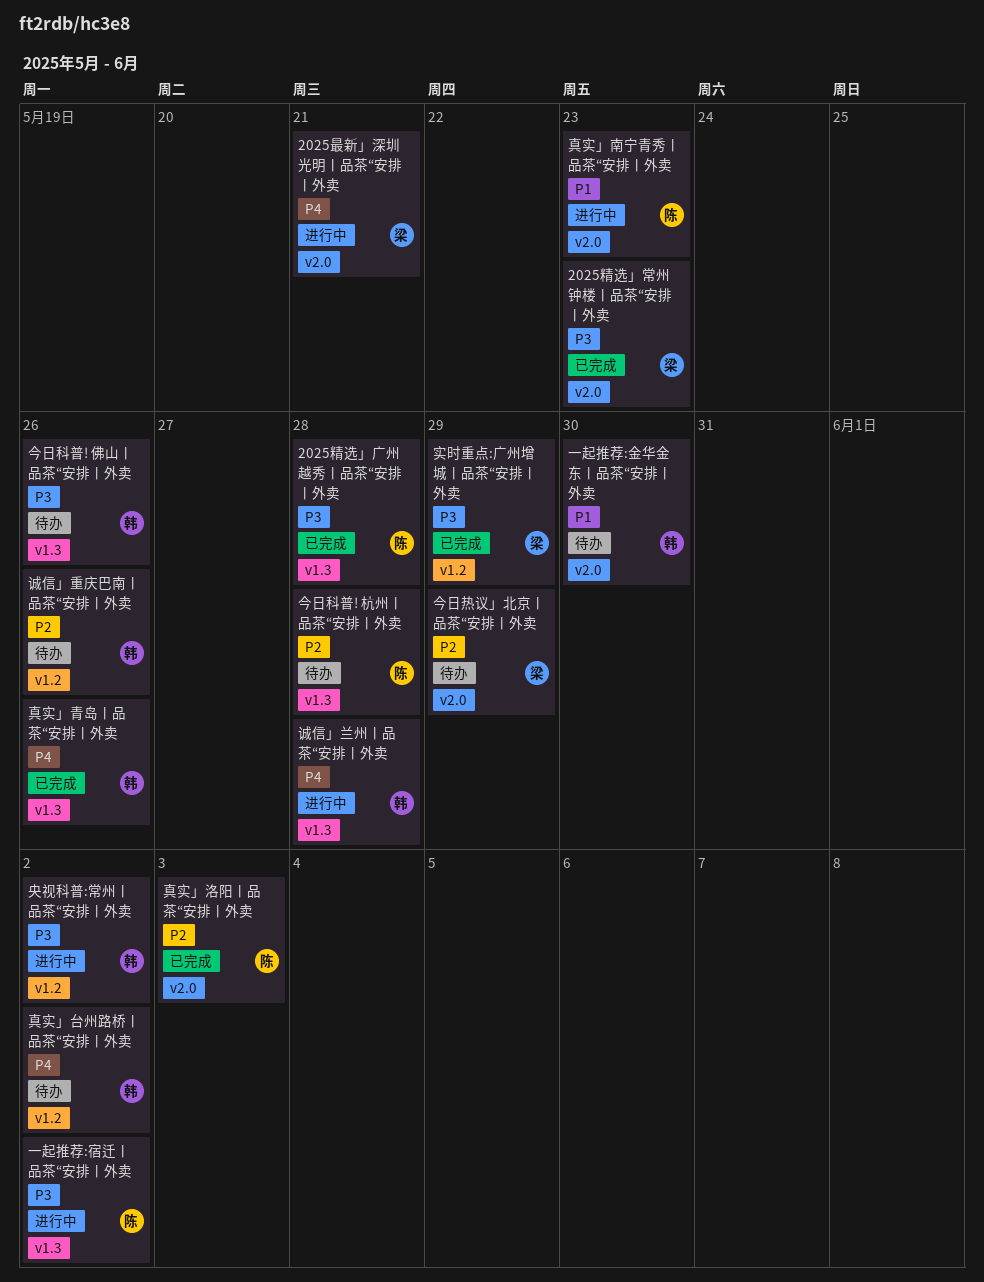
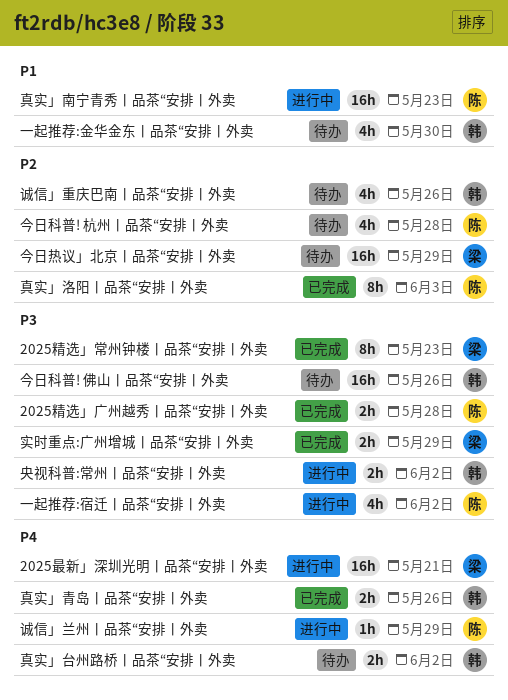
诚信」兰州丨品茶“安排丨外卖, owner: 韩 -> 陈
诚信」兰州丨品茶“安排丨外卖, due: May 28 -> May 29

